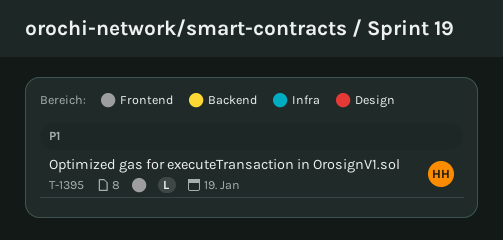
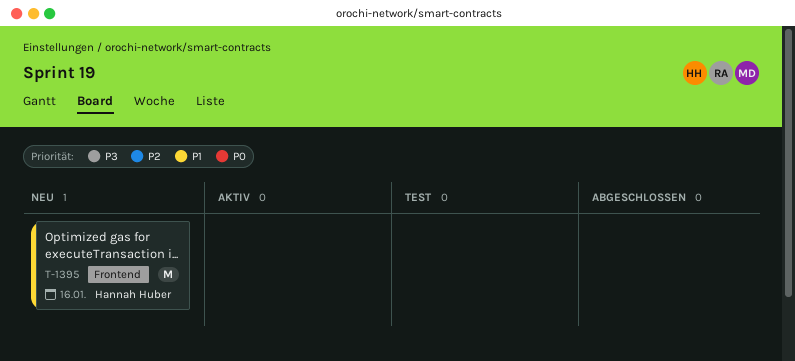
T-1395, estimate: L -> M
T-1395, due: Jan 19 -> Jan 16

